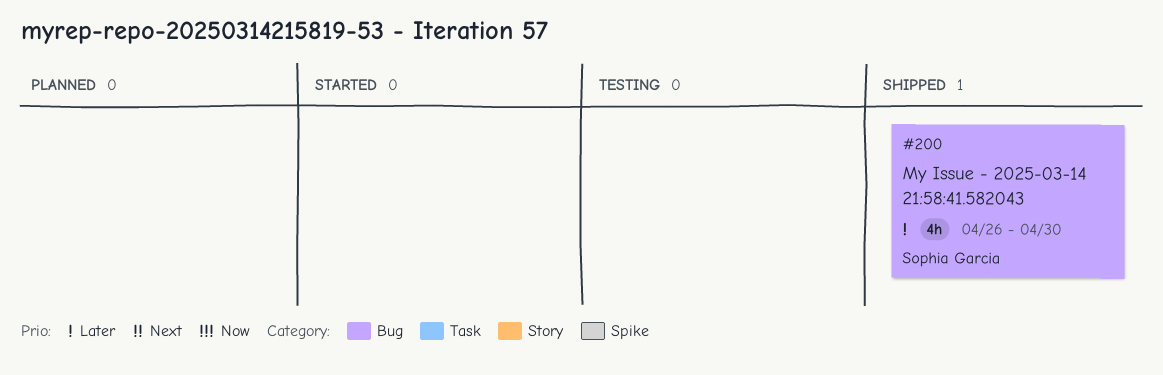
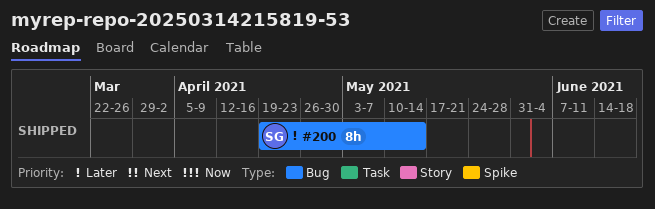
#200, estimate: 4h -> 8h
#200, start: Apr 26 -> Apr 19
#200, due: Apr 30 -> May 14

